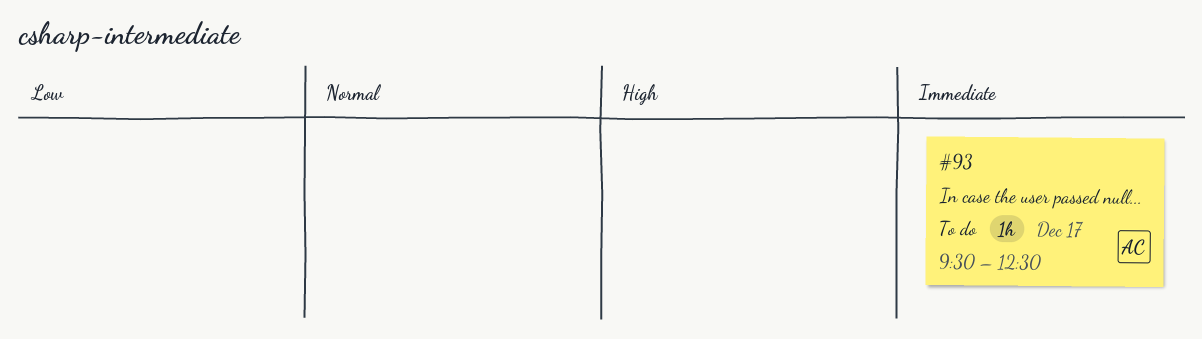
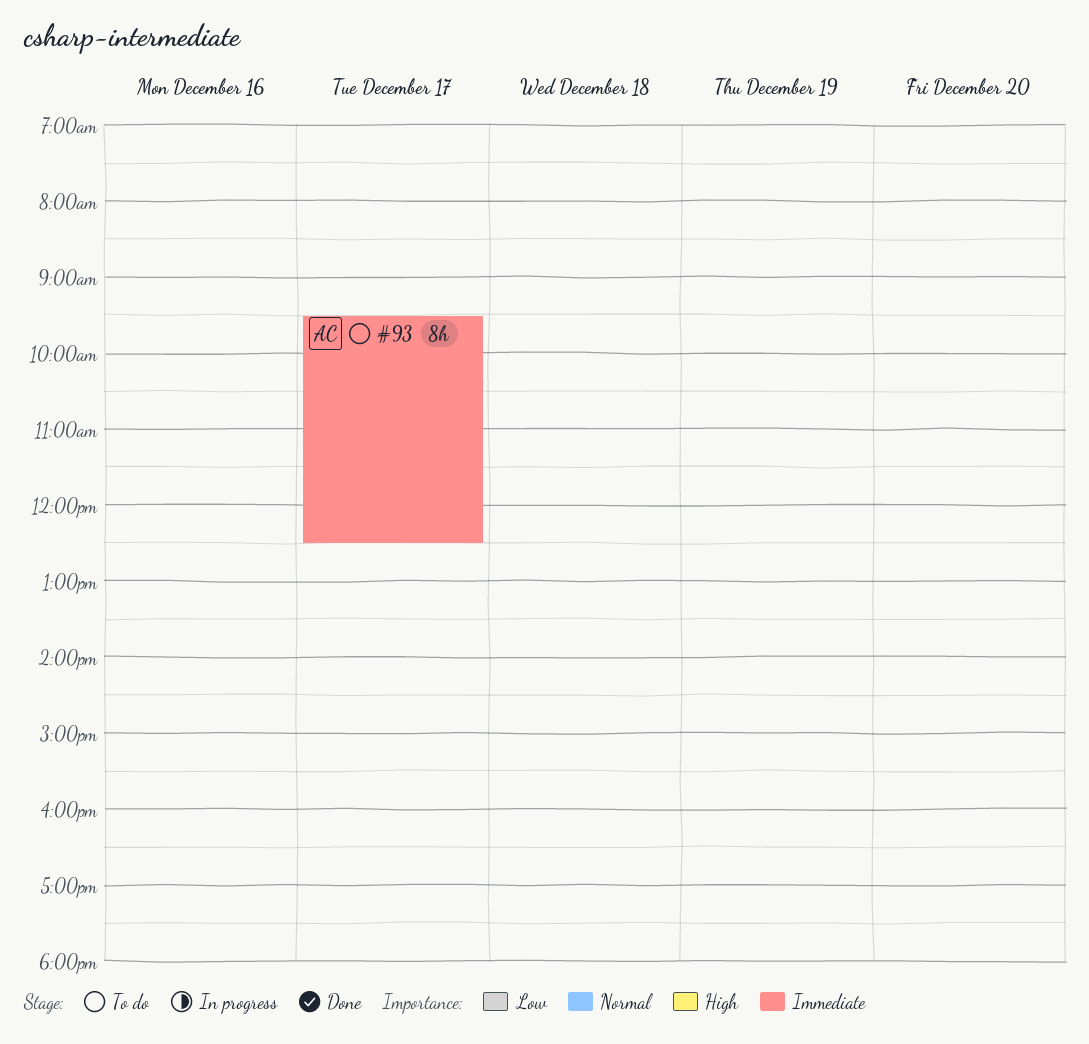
#93, estimate: 1h -> 8h

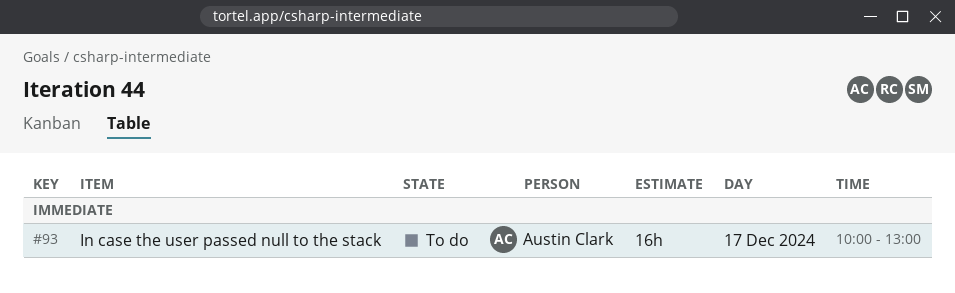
#93, estimate: 8h -> 16h
#93, begins: 09:30 -> 10:00
#93, ends: 12:30 -> 13:00

